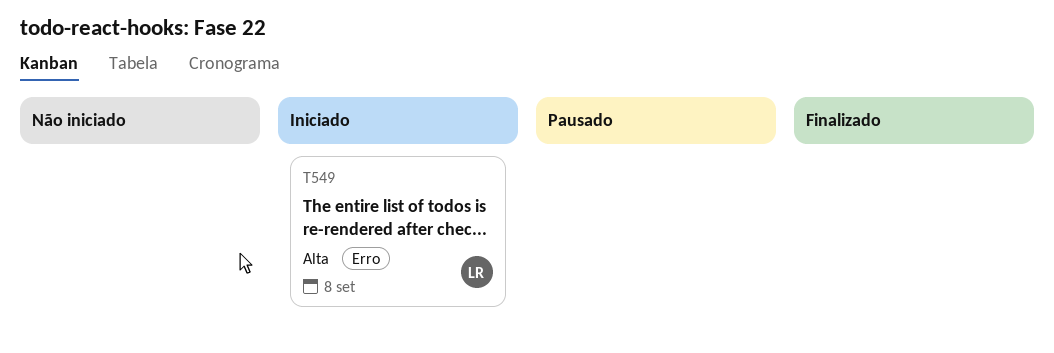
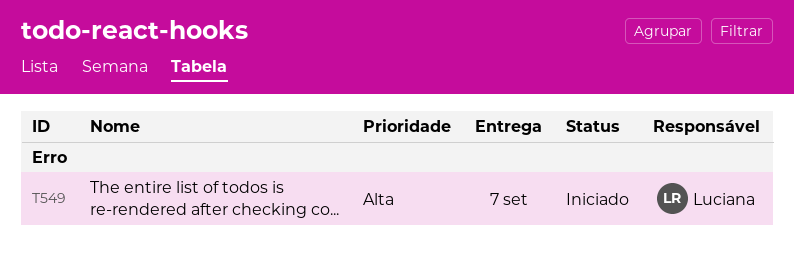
T549, due: Sep 8 -> Sep 7

